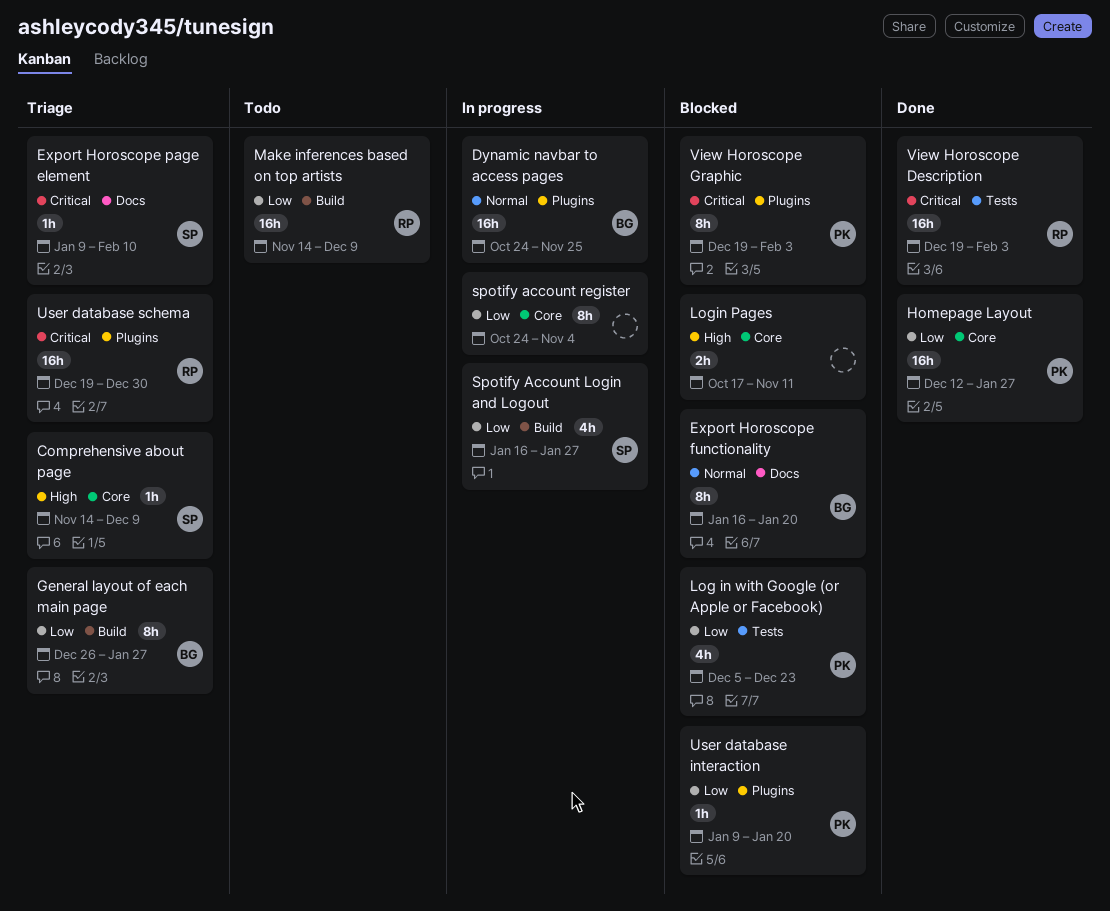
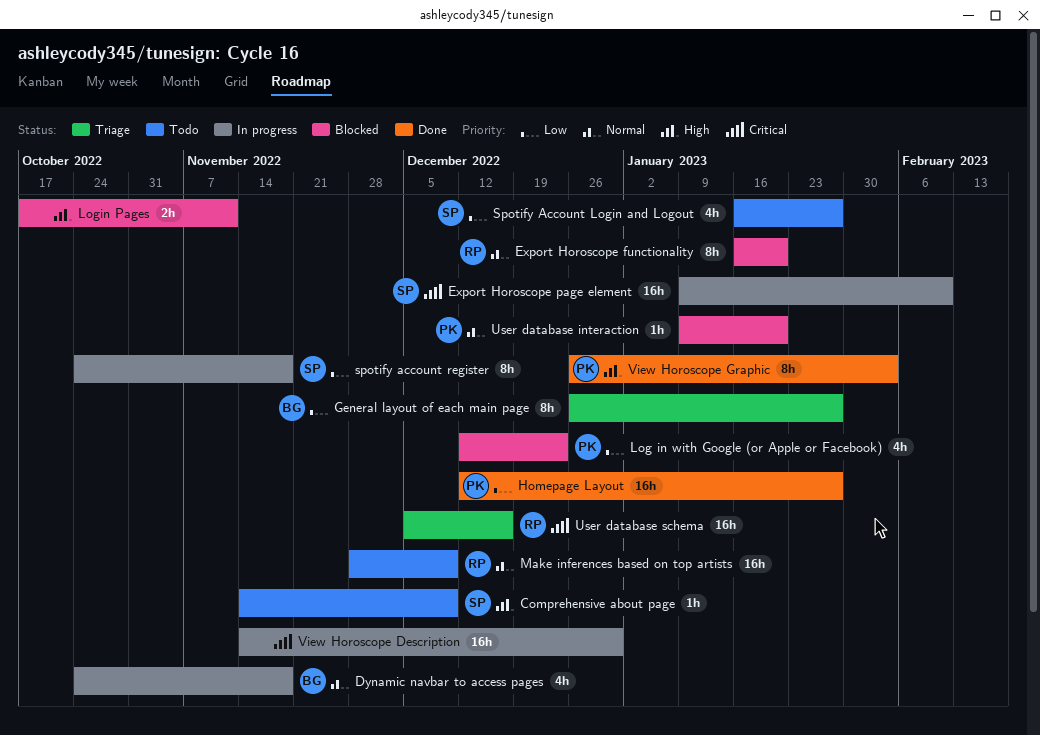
Comprehensive about page, status: Triage -> Todo
Dynamic navbar to access pages, estimate: 16h -> 4h
Dynamic navbar to access pages, due: Nov 25 -> Nov 18
Export Horoscope functionality, owner: BG -> RP
Export Horoscope page element, status: Triage -> In progress
Export Horoscope page element, estimate: 1h -> 16h
Log in with Google (or Apple or Facebook), start: Dec 5 -> Dec 12
Make inferences based on top artists, priority: Low -> Normal
Make inferences based on top artists, start: Nov 14 -> Nov 28
Spotify Account Login and Logout, status: In progress -> Todo
spotify account register, owner: none -> SP
spotify account register, due: Nov 4 -> Nov 18
User database interaction, priority: Low -> Normal
User database schema, start: Dec 19 -> Dec 5
User database schema, due: Dec 30 -> Dec 16
View Horoscope Description, status: Done -> In progress
View Horoscope Description, owner: RP -> none
View Horoscope Description, start: Dec 19 -> Nov 14
View Horoscope Description, due: Feb 3 -> Dec 30
View Horoscope Graphic, status: Blocked -> Done
View Horoscope Graphic, priority: Critical -> High
View Horoscope Graphic, start: Dec 19 -> Dec 26

